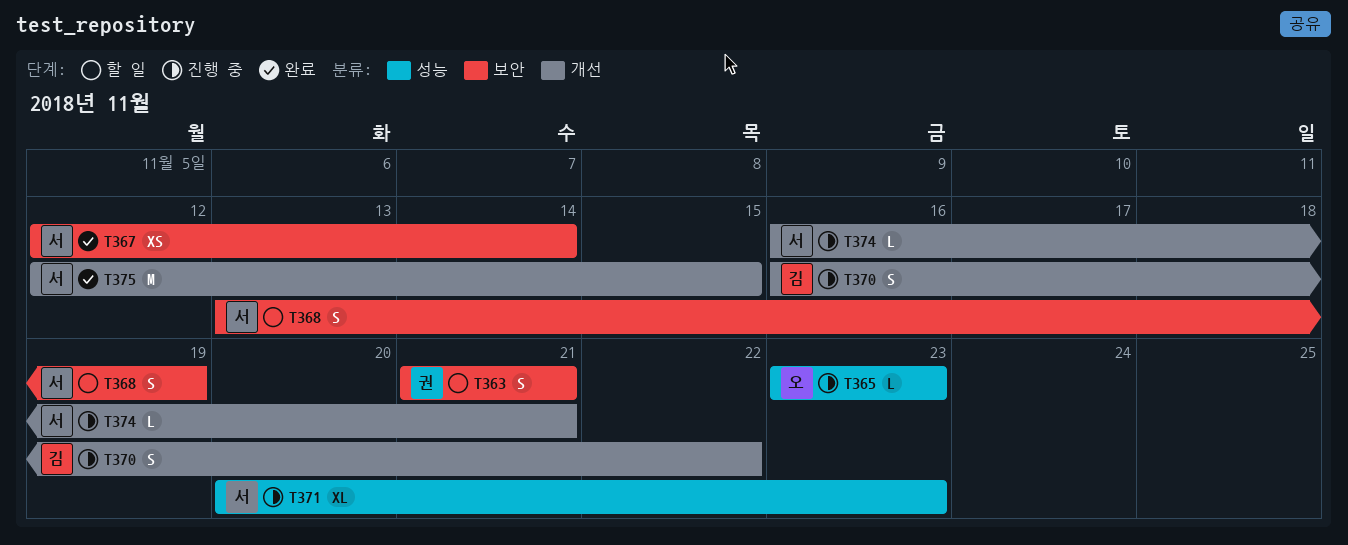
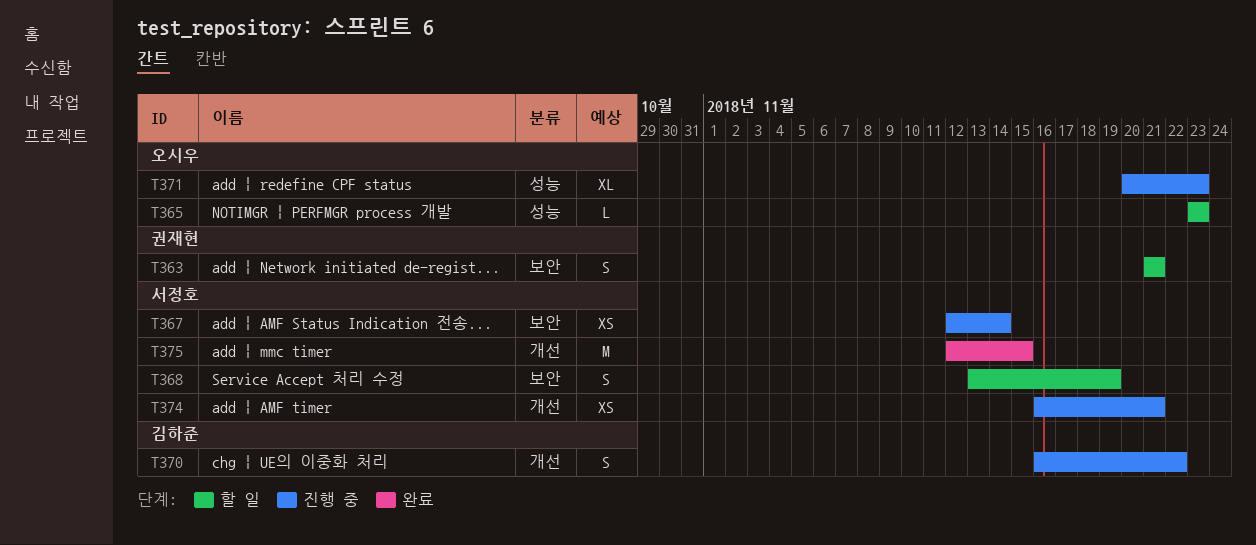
T365, status: 진행 중 -> 할 일
T367, status: 완료 -> 진행 중
T371, owner: 서정호 -> 오시우
T374, estimate: L -> XS

